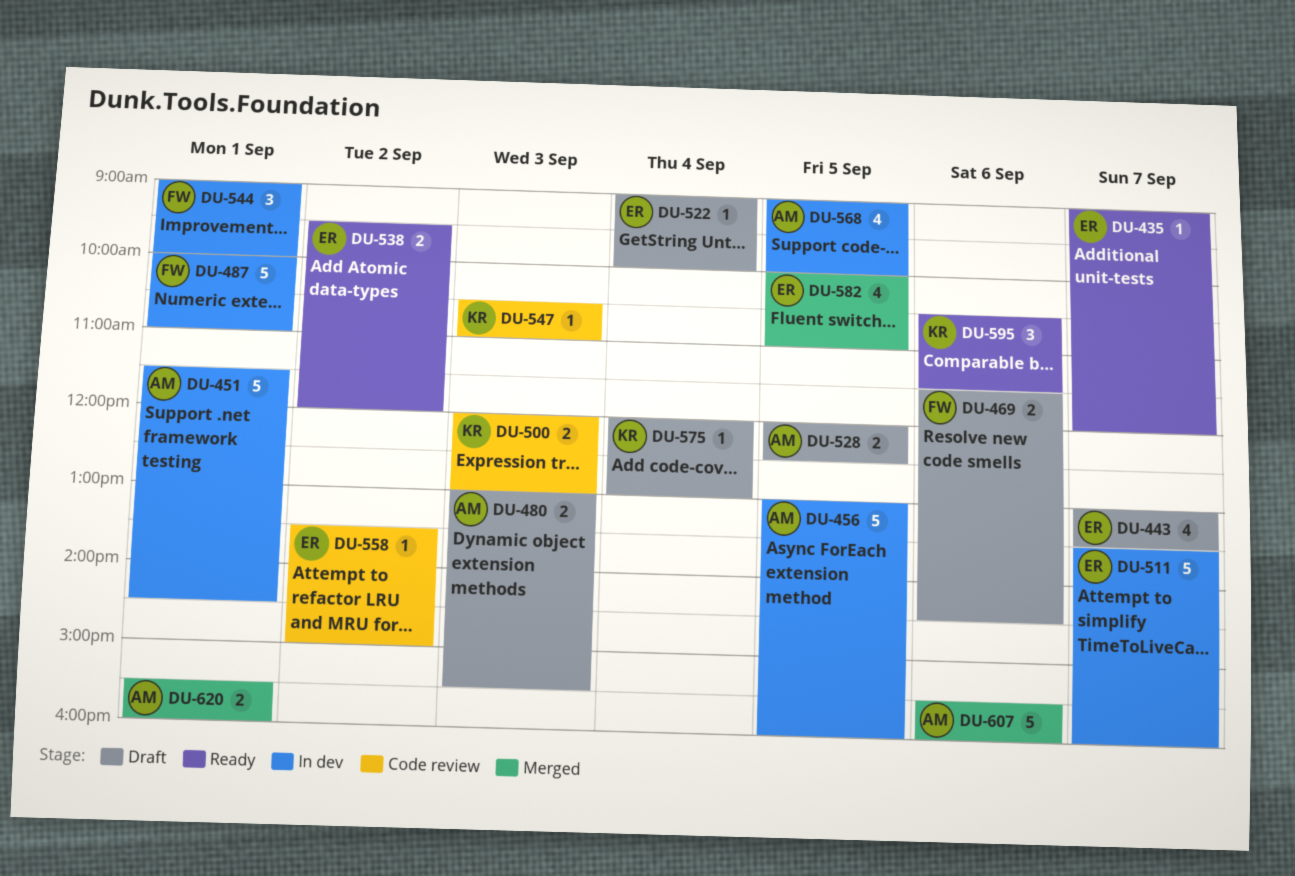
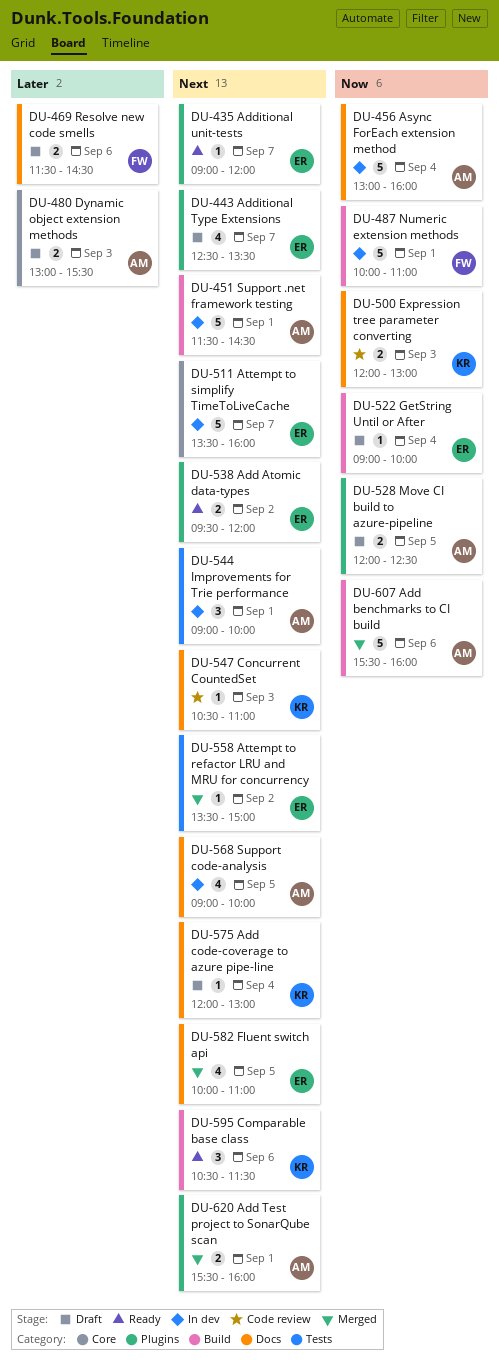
DU-443, begins: 13:00 -> 12:30
DU-456, day: Sep 5 -> Sep 4
DU-544, owner: FW -> AM
DU-558, status: Code review -> Merged

